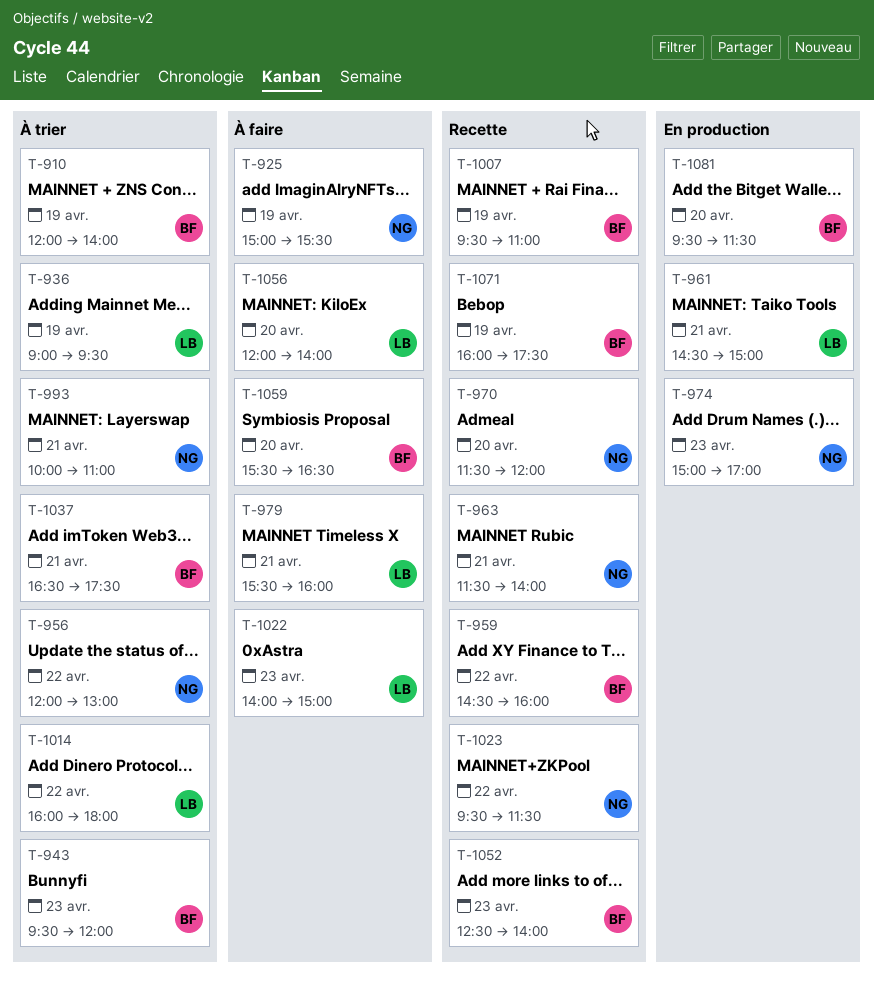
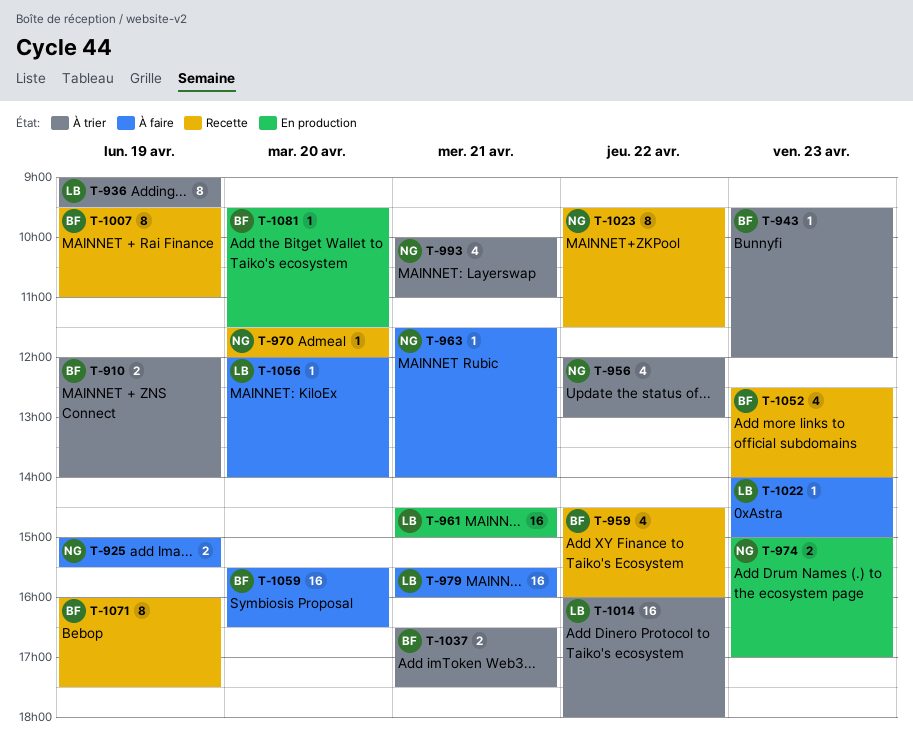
T-963, status: Recette -> À faire

